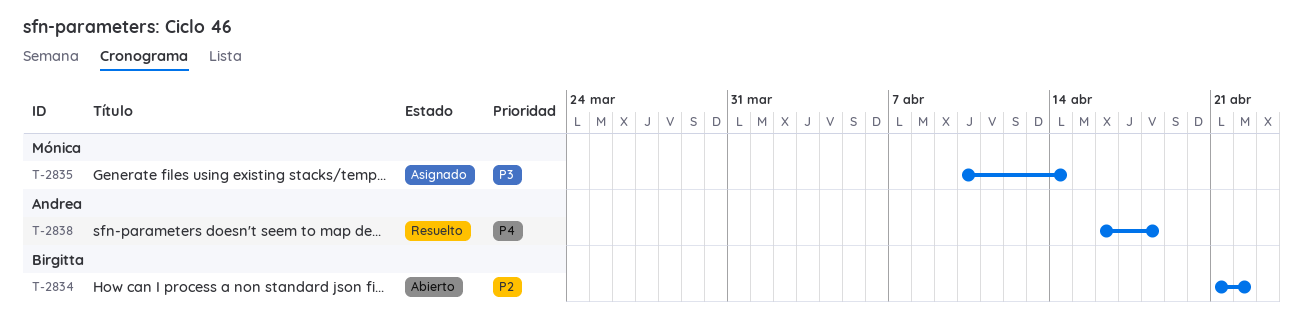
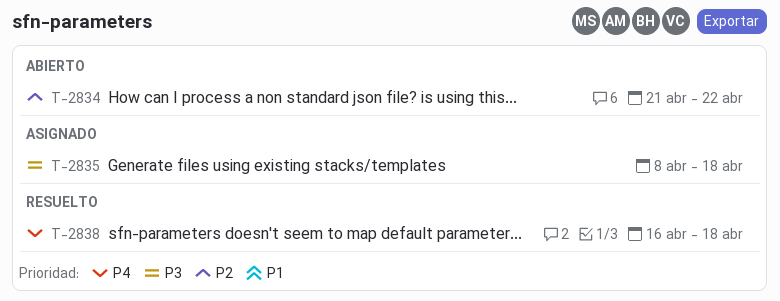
T-2835, start: Apr 10 -> Apr 8
T-2835, due: Apr 14 -> Apr 18

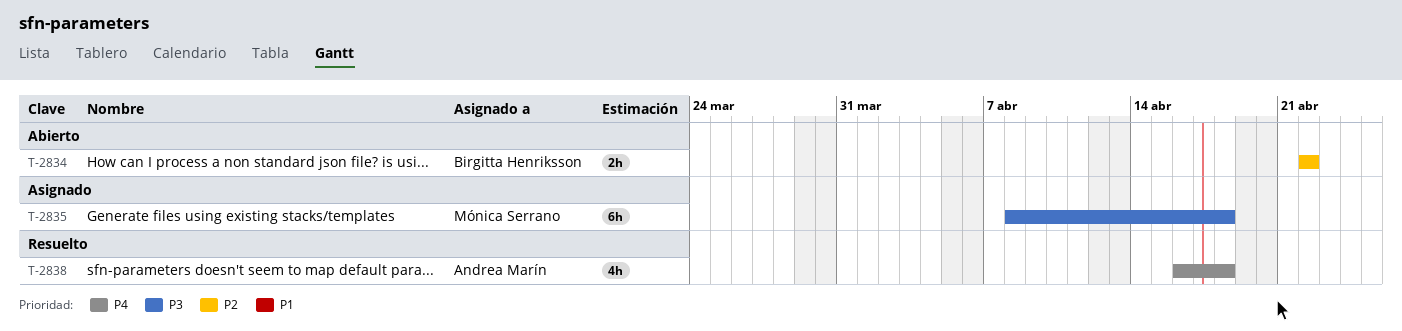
T-2834, start: Apr 21 -> Apr 22

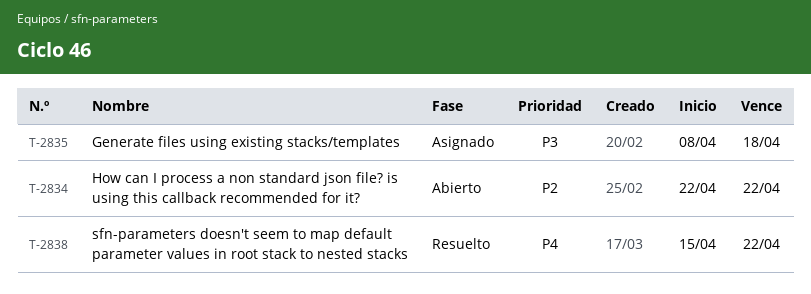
T-2838, start: Apr 16 -> Apr 15
T-2838, due: Apr 18 -> Apr 22

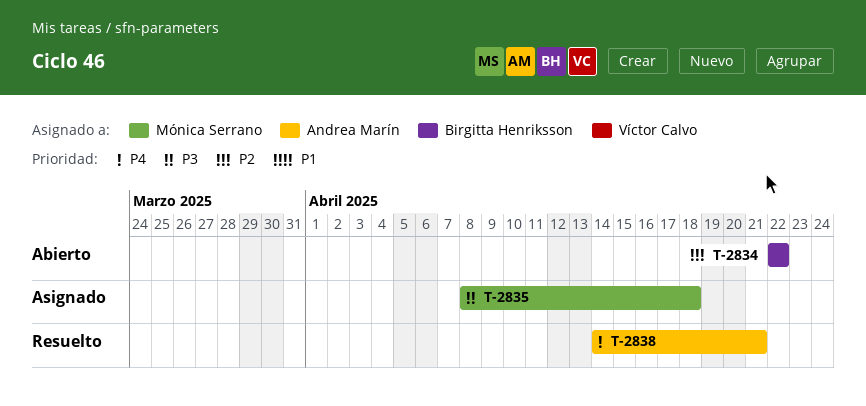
T-2838, start: Apr 15 -> Apr 14
T-2838, due: Apr 22 -> Apr 21

